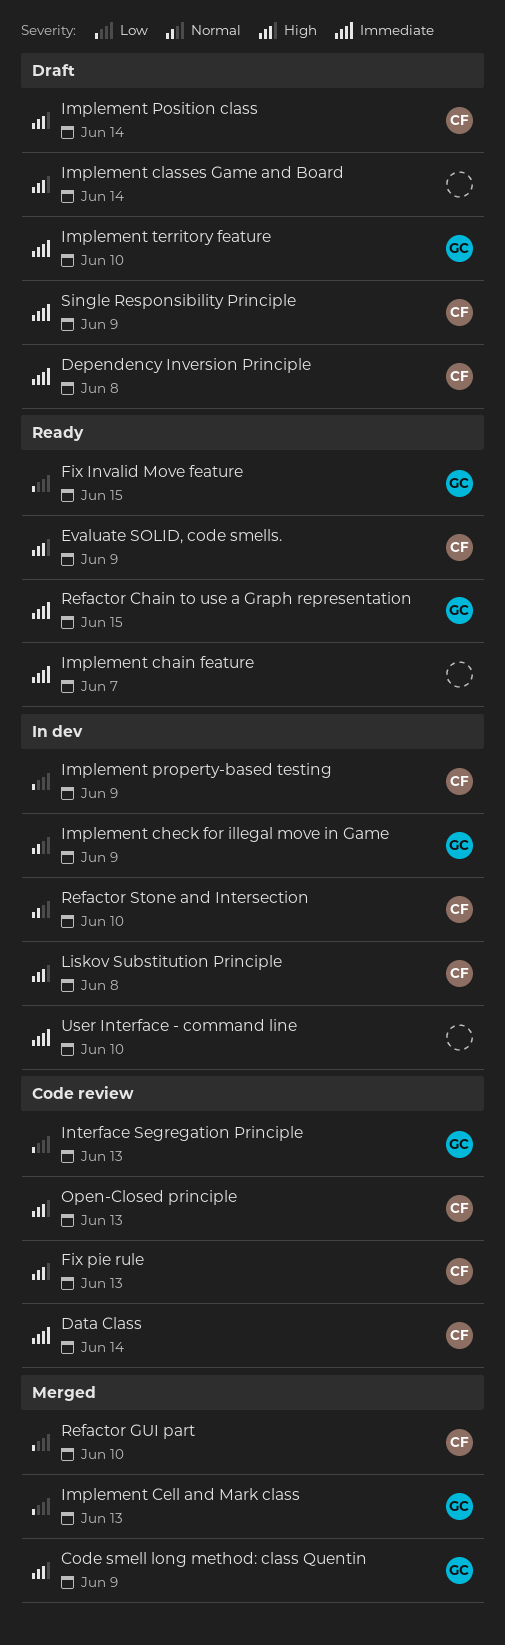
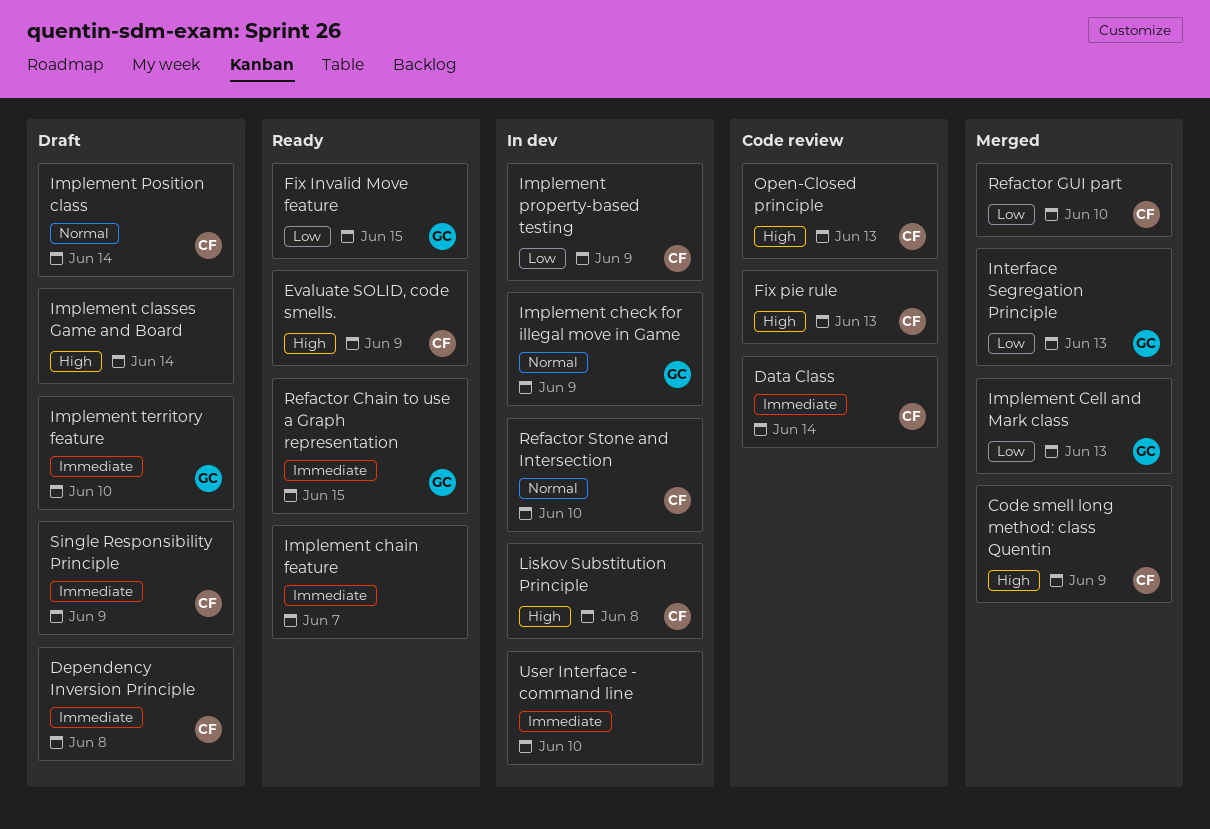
Code smell long method: class Quentin, owner: GC -> CF
Implement Position class, priority: High -> Normal
Interface Segregation Principle, status: Code review -> Merged

